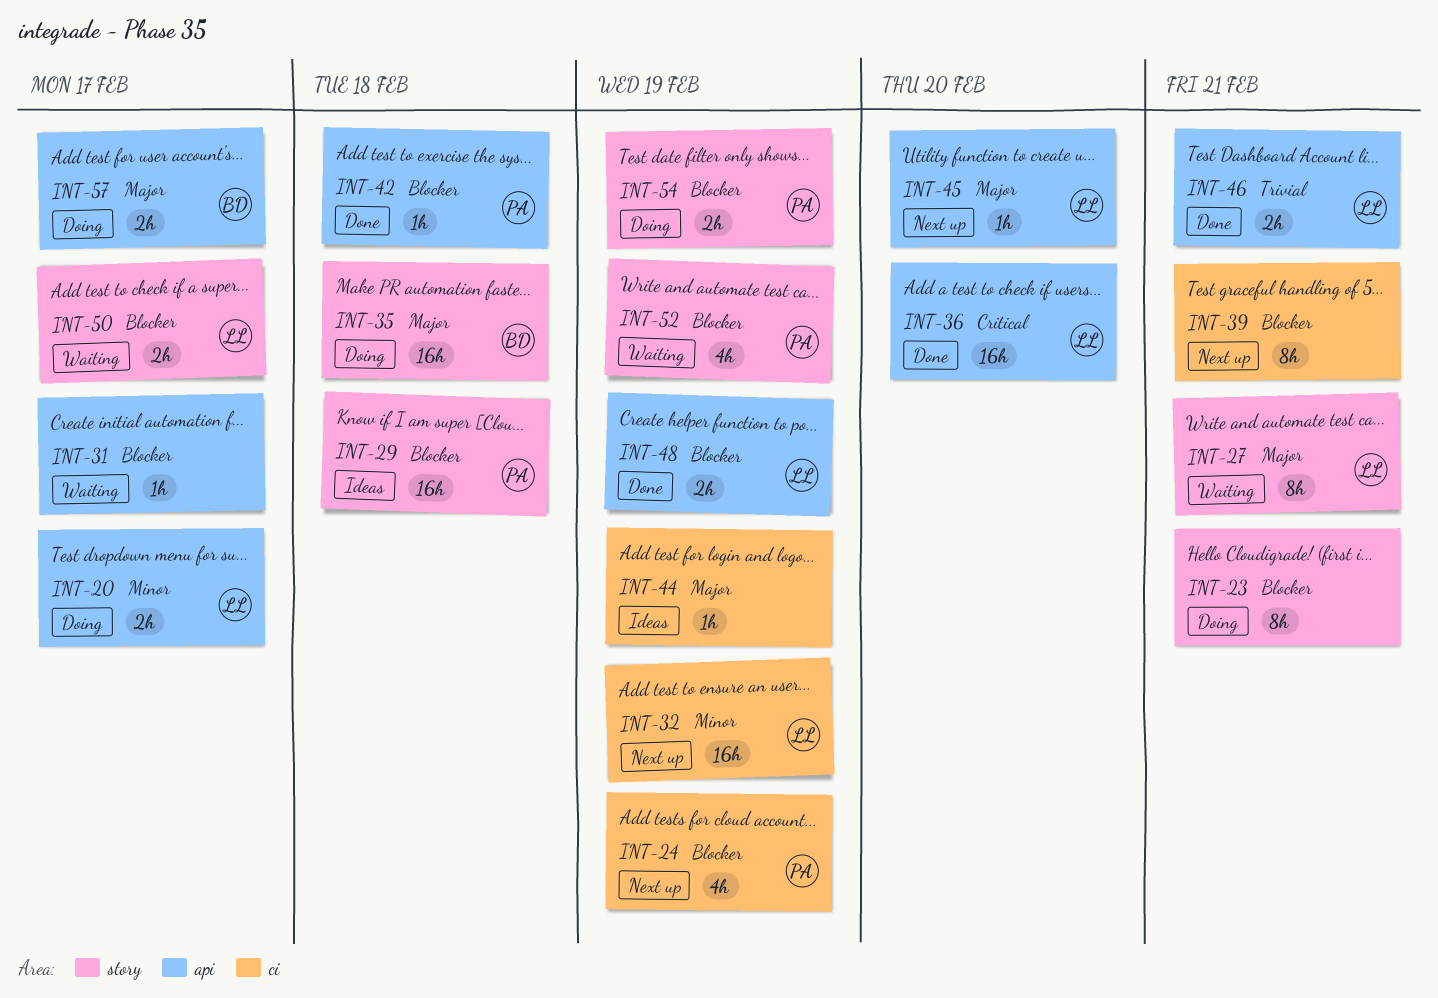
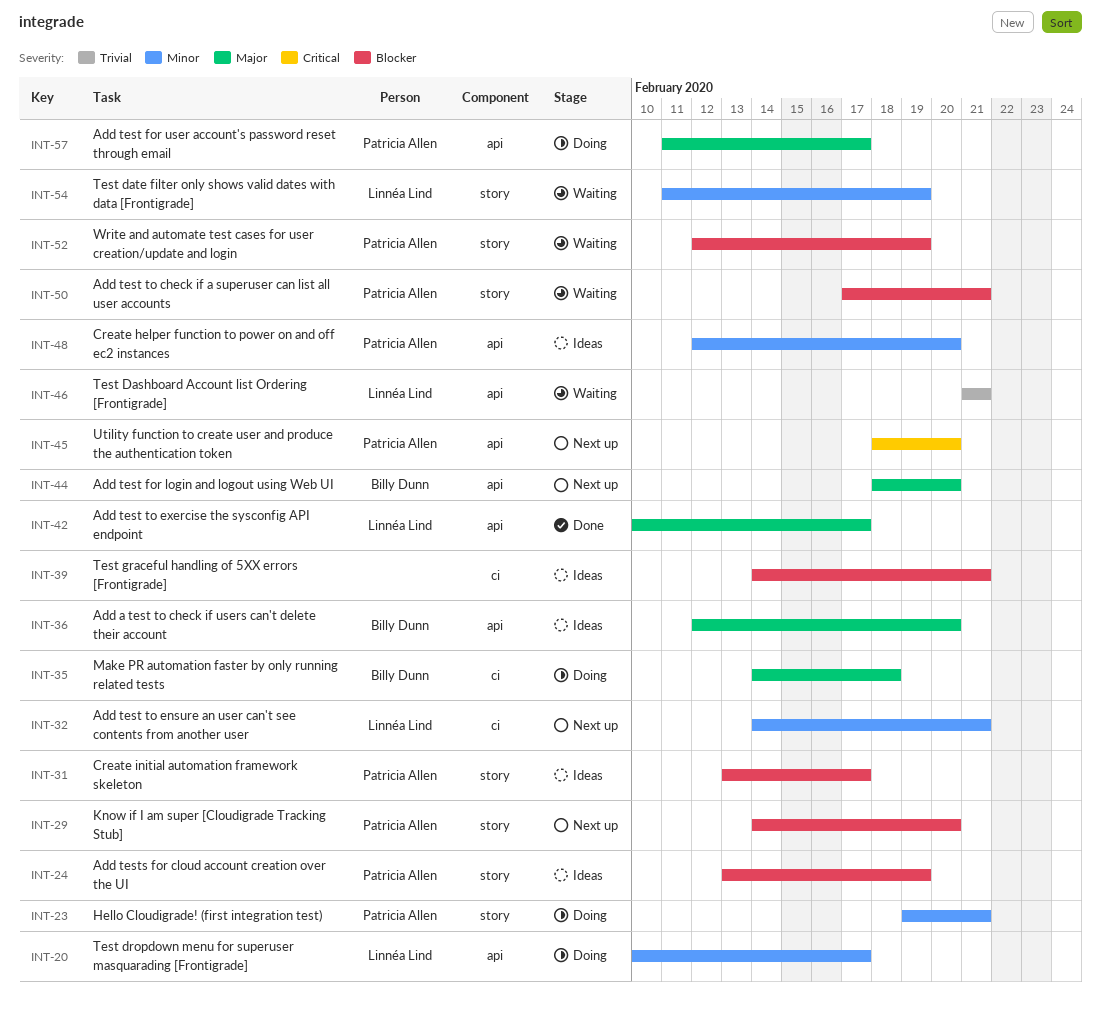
INT-23, owner: none -> Patricia Allen
INT-23, priority: Blocker -> Minor
INT-24, status: Next up -> Ideas
INT-24, label: ci -> story
INT-27: present -> none
INT-29, status: Ideas -> Next up
INT-29, due: Feb 18 -> Feb 20
INT-31, status: Waiting -> Ideas
INT-31, owner: none -> Patricia Allen
INT-31, label: api -> story
INT-32, due: Feb 19 -> Feb 21
INT-35, label: story -> ci
INT-36, status: Done -> Ideas
INT-36, owner: Linnéa Lind -> Billy Dunn
INT-36, priority: Critical -> Major
INT-39, status: Next up -> Ideas
INT-42, owner: Patricia Allen -> Linnéa Lind
INT-42, priority: Blocker -> Major
INT-42, due: Feb 18 -> Feb 17
INT-44, status: Ideas -> Next up
INT-44, owner: none -> Billy Dunn
INT-44, label: ci -> api
INT-44, due: Feb 19 -> Feb 20
INT-45, owner: Linnéa Lind -> Patricia Allen
INT-45, priority: Major -> Critical
INT-46, status: Done -> Waiting
INT-48, status: Done -> Ideas
INT-48, owner: Linnéa Lind -> Patricia Allen
INT-48, priority: Blocker -> Minor
INT-48, due: Feb 19 -> Feb 20
INT-50, owner: Linnéa Lind -> Patricia Allen
INT-50, due: Feb 17 -> Feb 21
INT-54, status: Doing -> Waiting
INT-54, owner: Patricia Allen -> Linnéa Lind
INT-54, priority: Blocker -> Minor
INT-57, owner: Billy Dunn -> Patricia Allen

